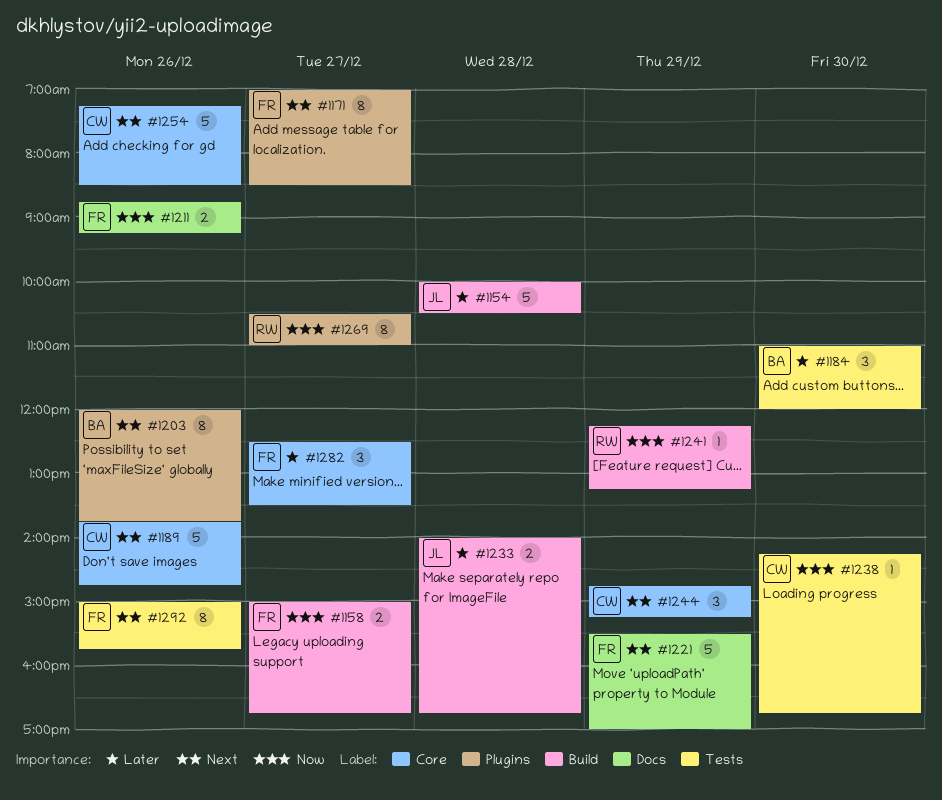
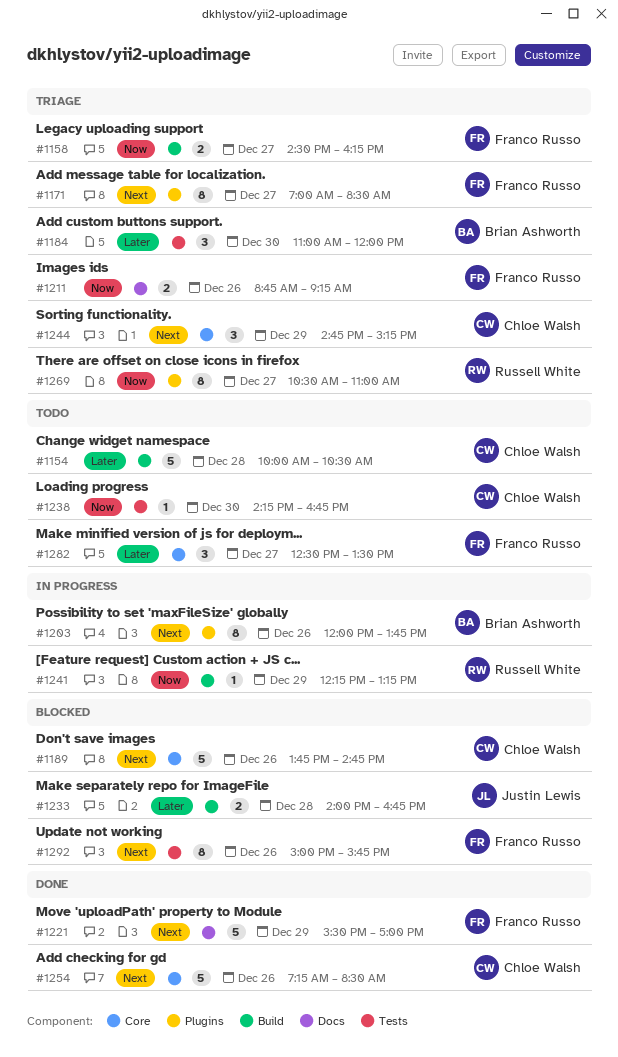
#1154, owner: Justin Lewis -> Chloe Walsh
#1158, begins: 15:00 -> 14:30
#1158, ends: 16:45 -> 16:15

